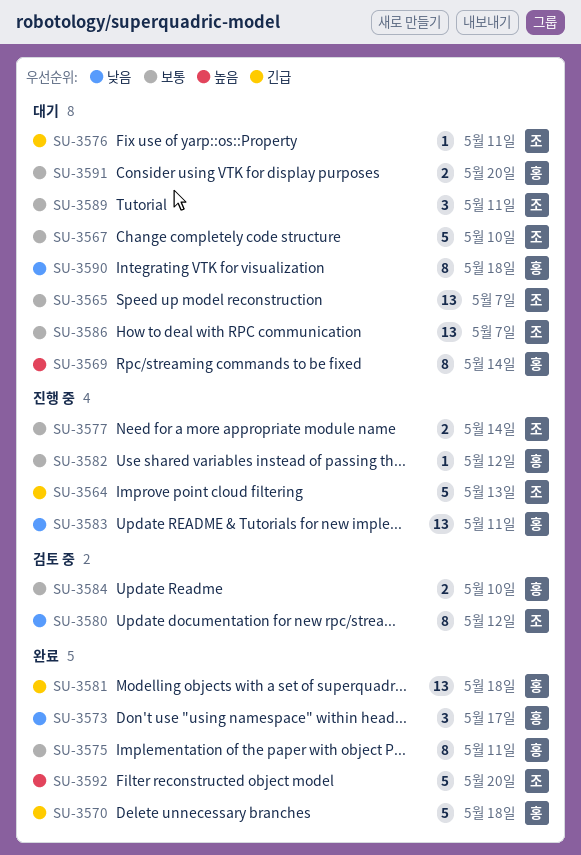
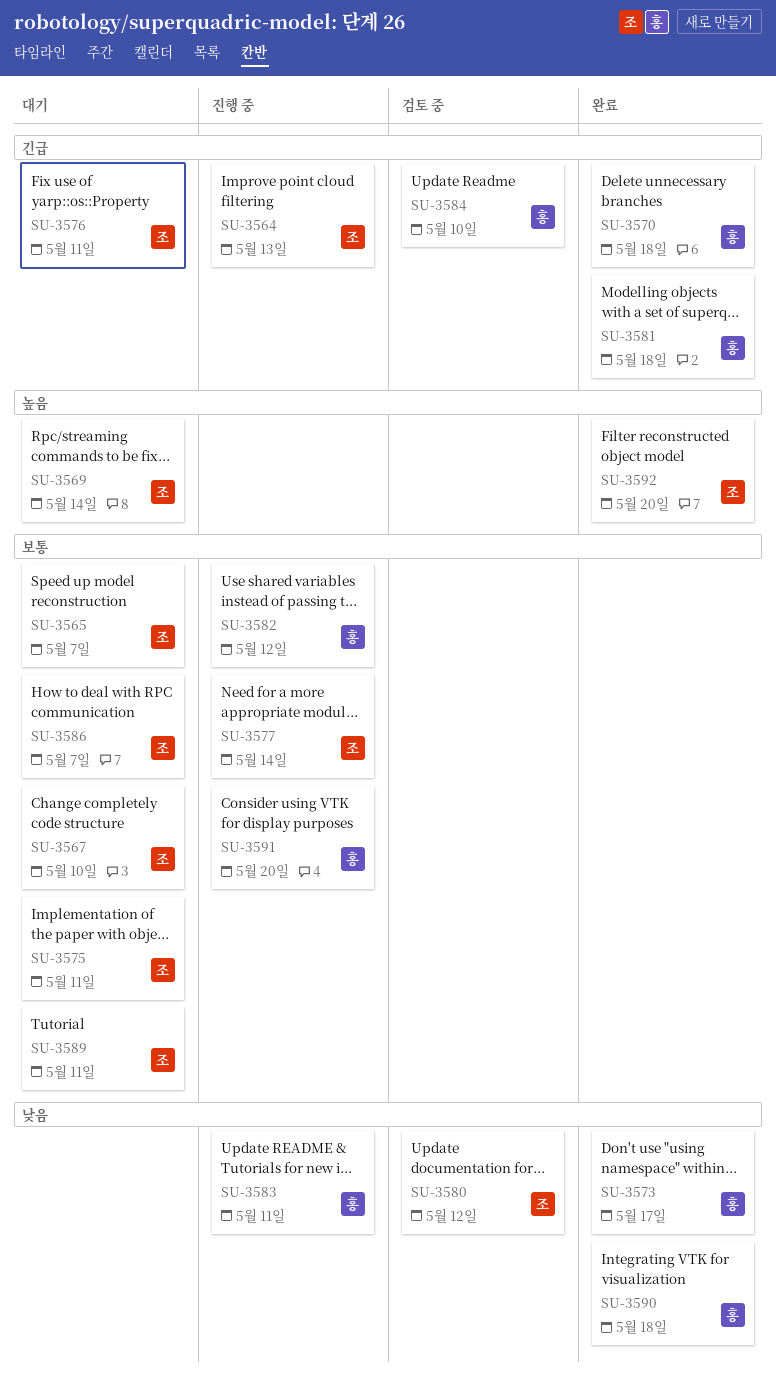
SU-3569, owner: 홍 -> 조
SU-3575, status: 완료 -> 대기
SU-3575, owner: 홍 -> 조
SU-3584, priority: 보통 -> 긴급
SU-3590, status: 대기 -> 완료
SU-3591, status: 대기 -> 진행 중

